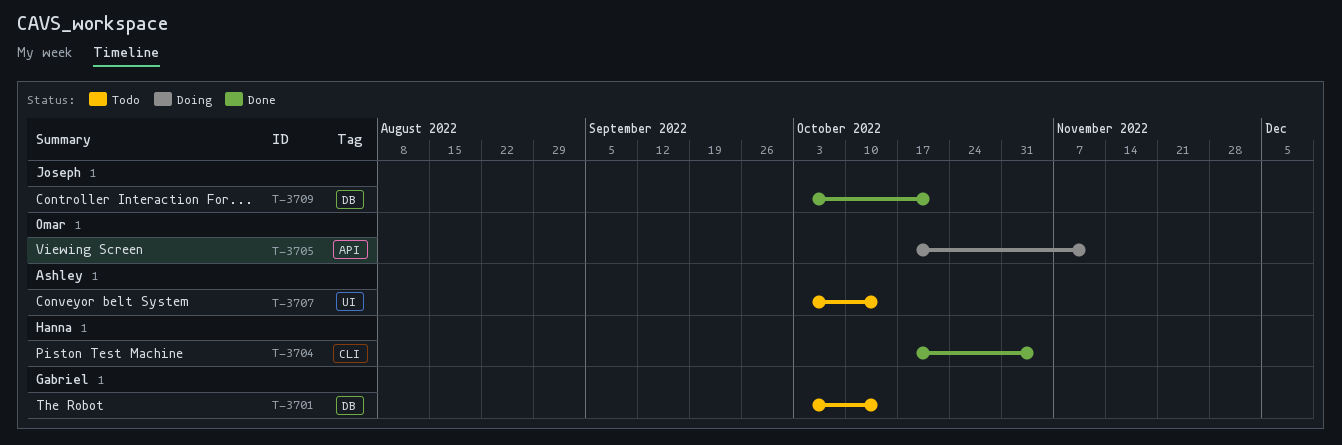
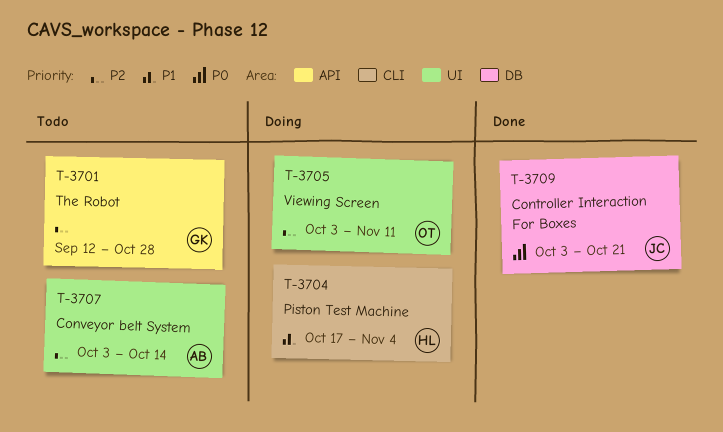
T-3701, label: DB -> API
T-3701, start: Oct 3 -> Sep 12
T-3701, due: Oct 14 -> Oct 28
T-3704, status: Done -> Doing
T-3705, label: API -> UI
T-3705, start: Oct 17 -> Oct 3

